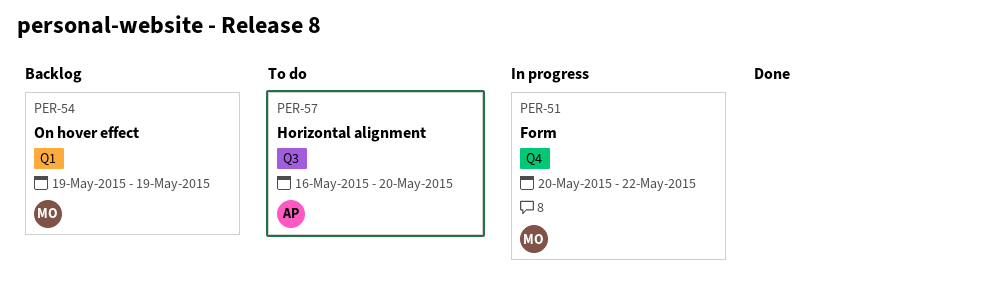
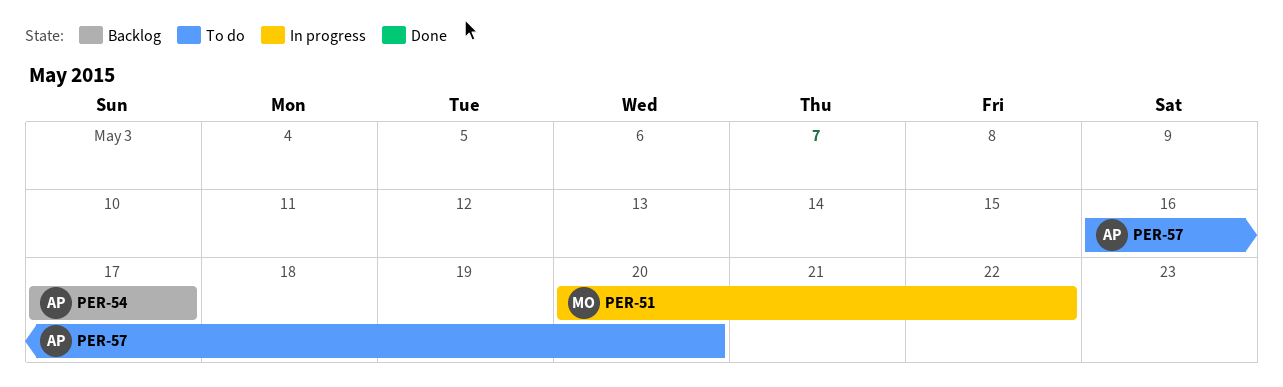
PER-54, owner: MO -> AP
PER-54, start: May 19 -> May 17
PER-54, due: May 19 -> May 17

